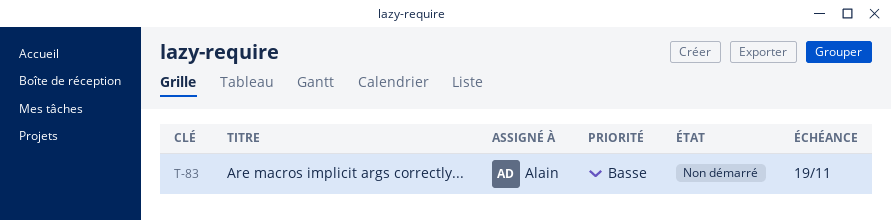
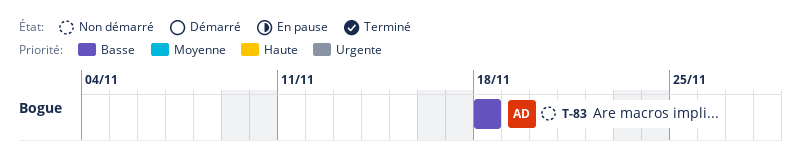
T-83, due: Nov 19 -> Nov 18

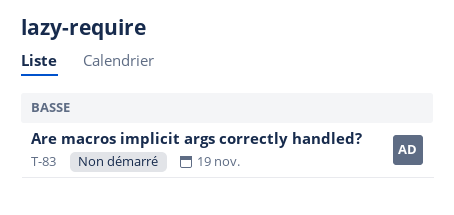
T-83, due: Nov 18 -> Nov 19

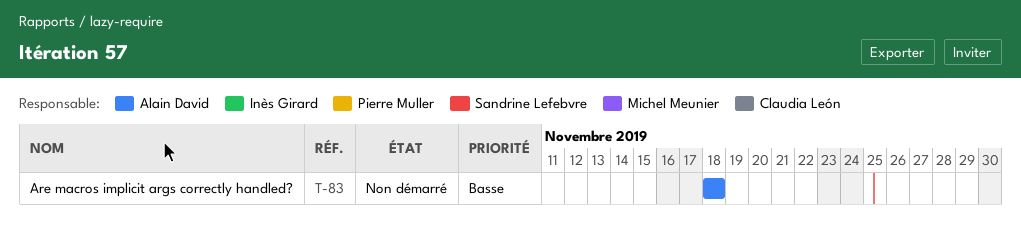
T-83, due: Nov 19 -> Nov 18

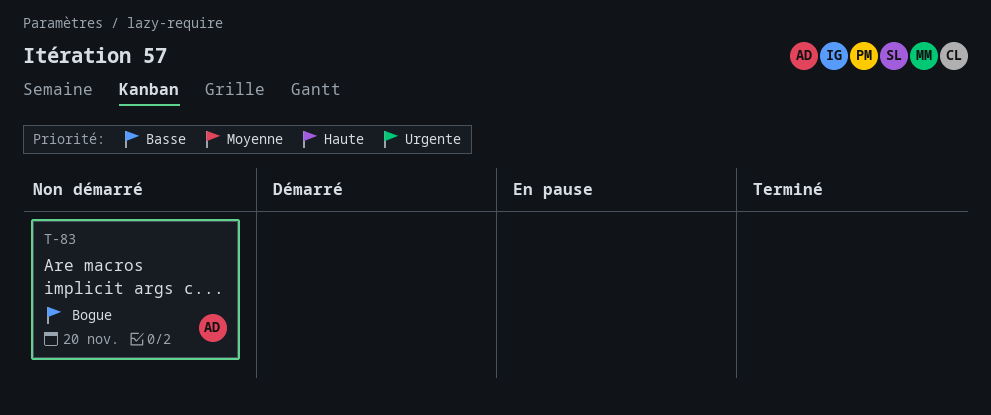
T-83, due: Nov 18 -> Nov 20

